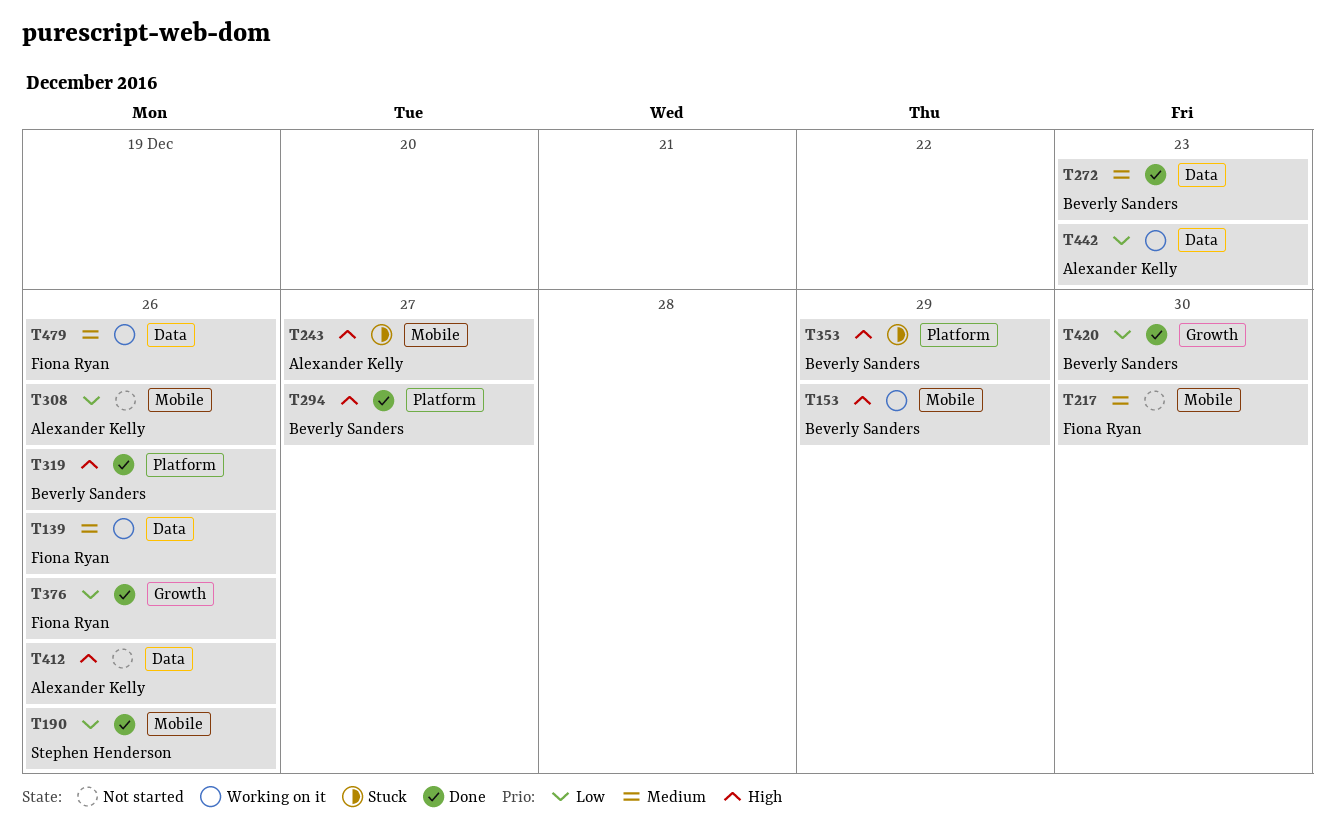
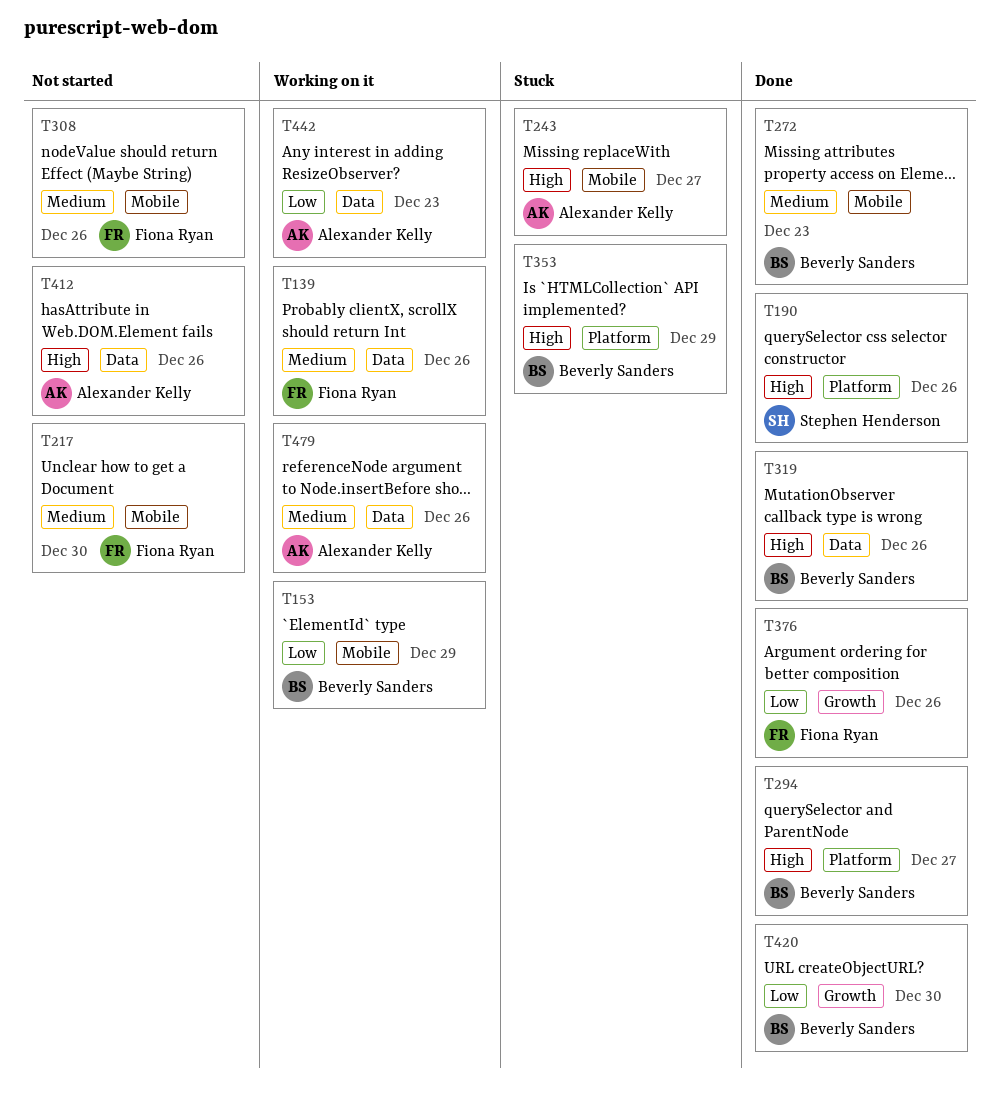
T153, priority: High -> Low
T190, priority: Low -> High
T190, label: Mobile -> Platform
T272, label: Data -> Mobile
T308, owner: Alexander Kelly -> Fiona Ryan
T308, priority: Low -> Medium
T319, label: Platform -> Data
T479, owner: Fiona Ryan -> Alexander Kelly

